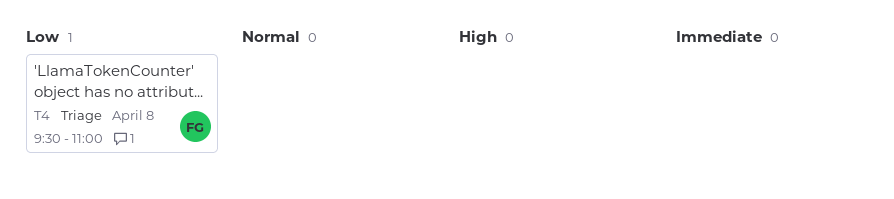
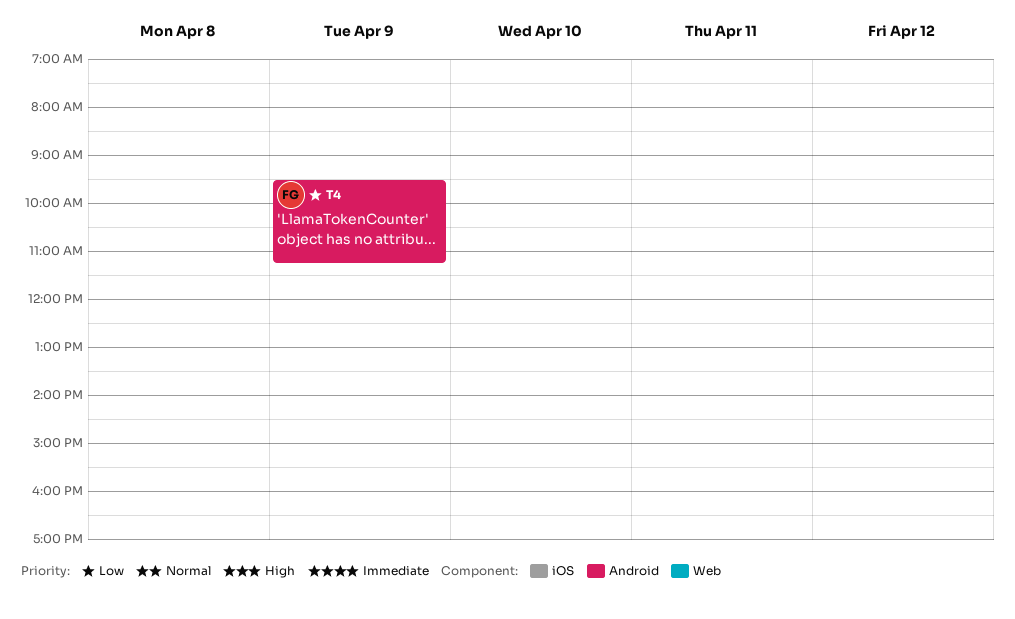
T4, day: Apr 8 -> Apr 9
T4, ends: 11:00 -> 11:15

